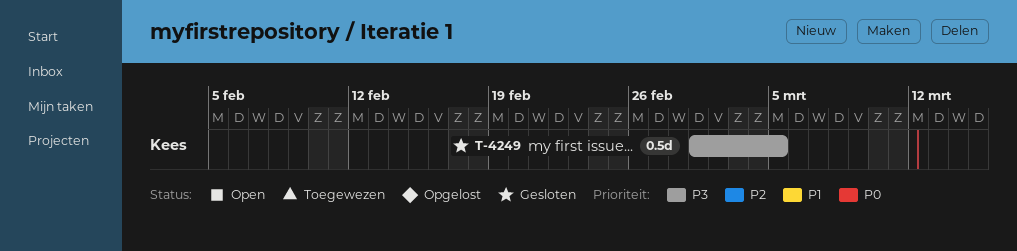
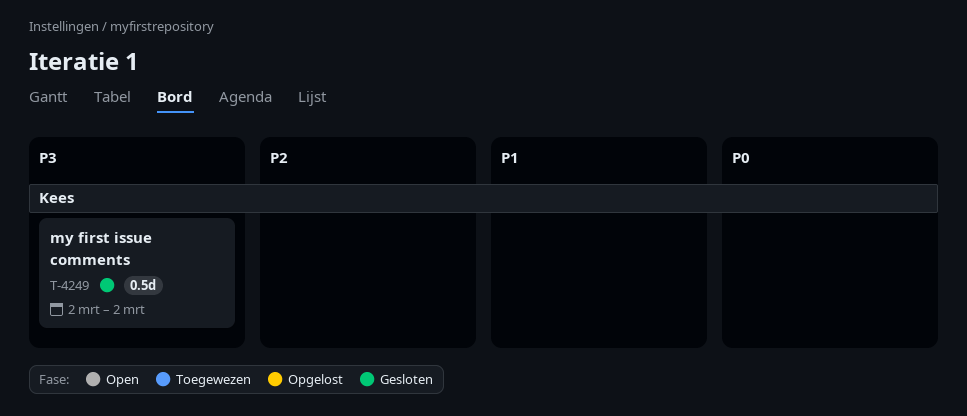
T-4249, start: Mar 1 -> Mar 2
T-4249, due: Mar 5 -> Mar 2

